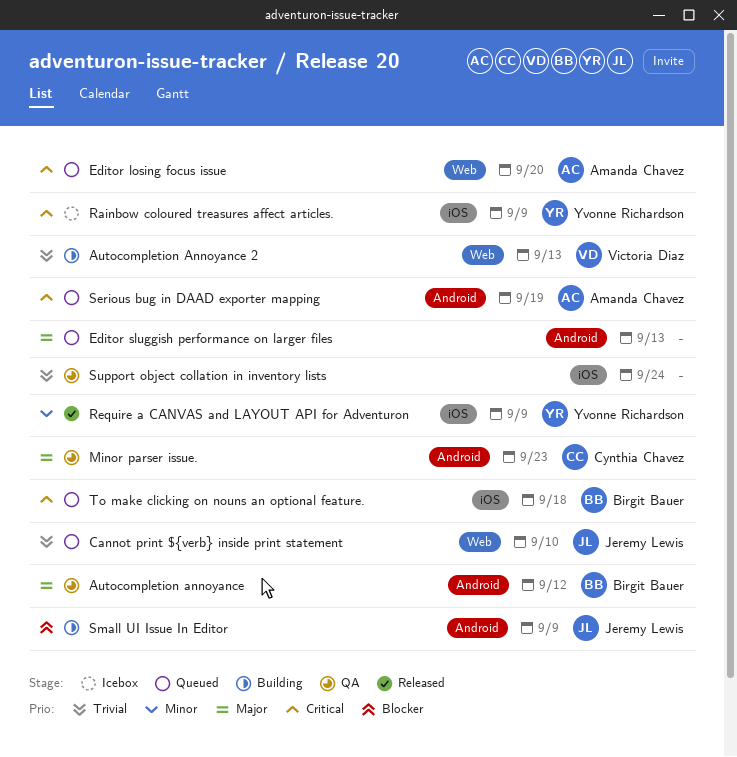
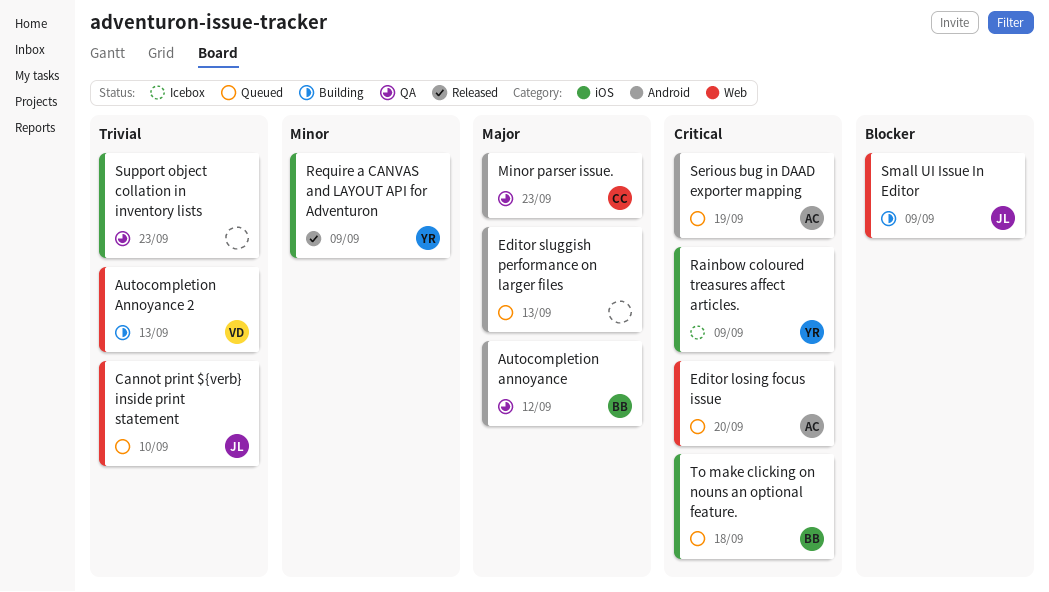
Small UI Issue In Editor, label: Android -> Web
Support object collation in inventory lists, due: Sep 24 -> Sep 23

